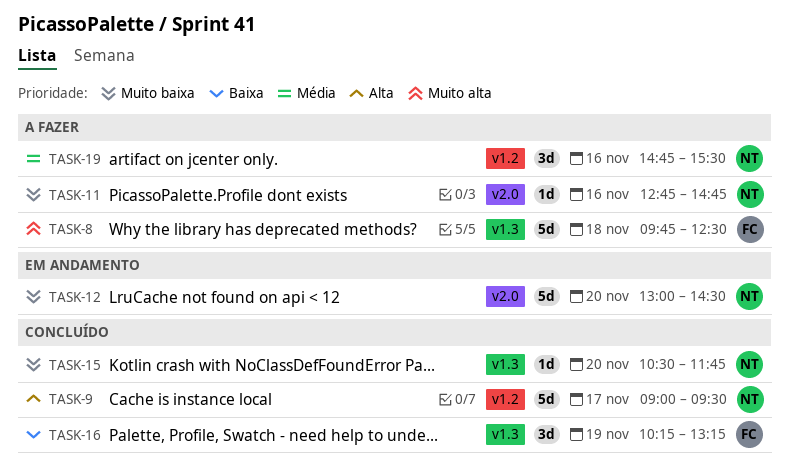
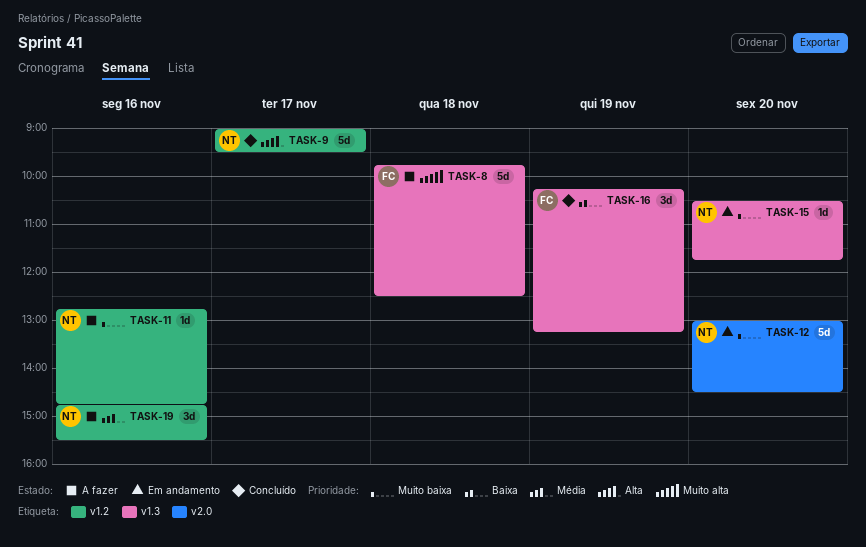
TASK-11, label: v2.0 -> v1.2
TASK-15, status: Concluído -> Em andamento

